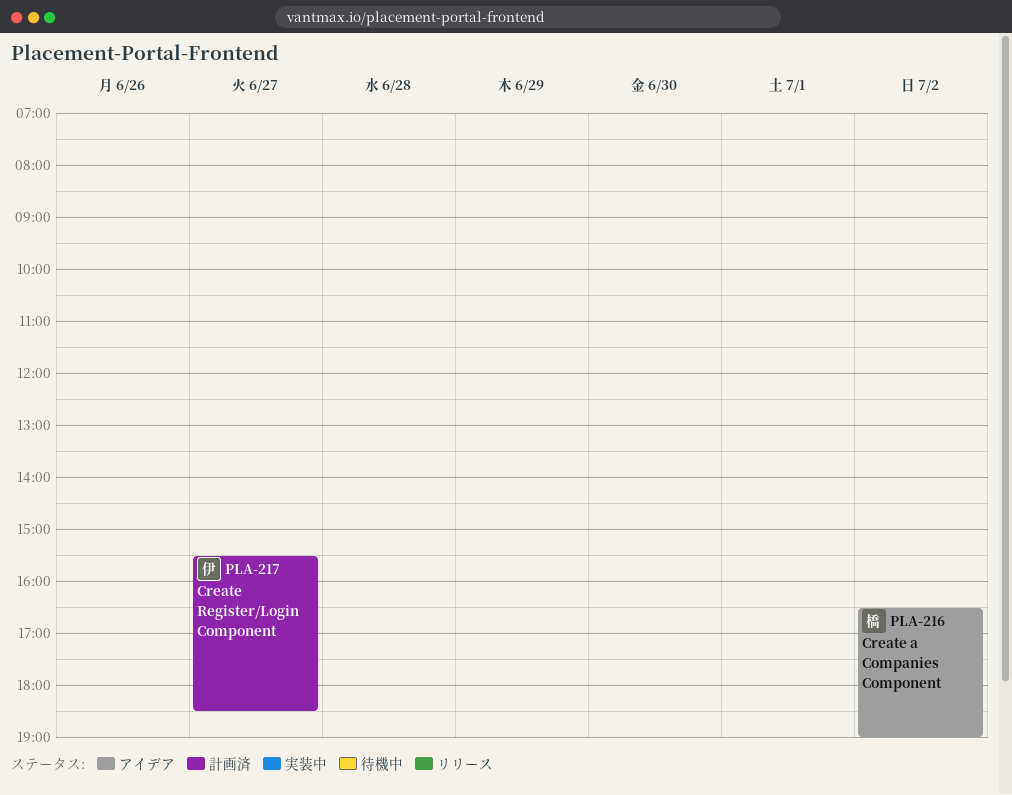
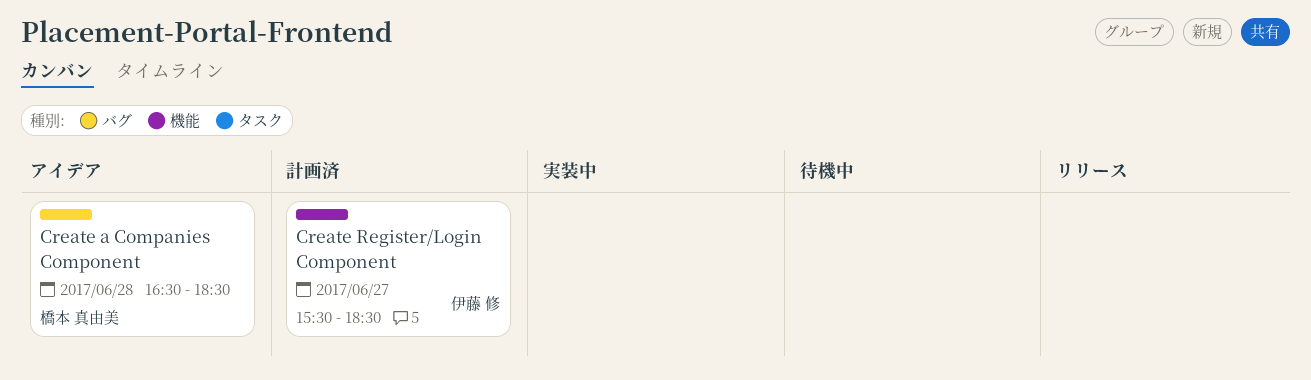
Create a Companies Component, day: Jul 2 -> Jun 28
Create a Companies Component, ends: 19:00 -> 18:30

